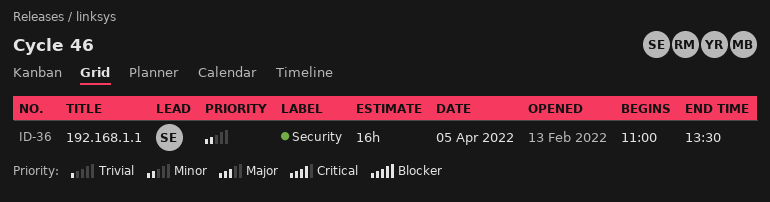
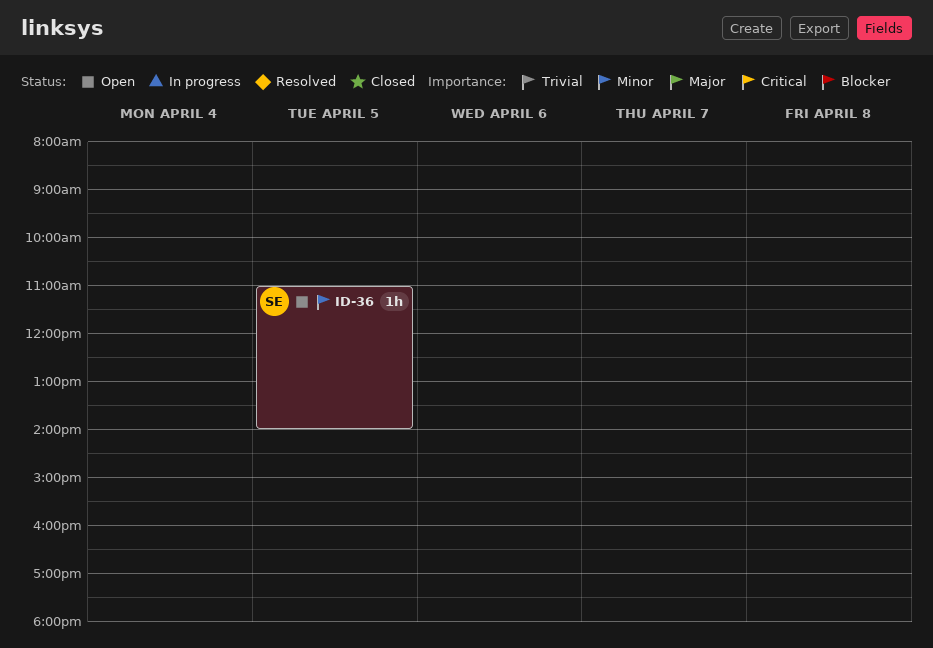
ID-36, estimate: 16h -> 1h
ID-36, ends: 13:30 -> 14:00

